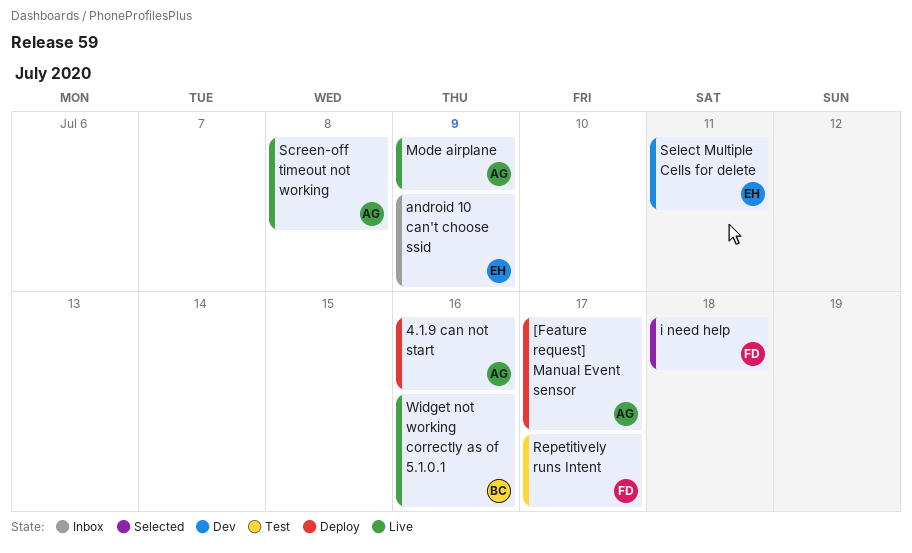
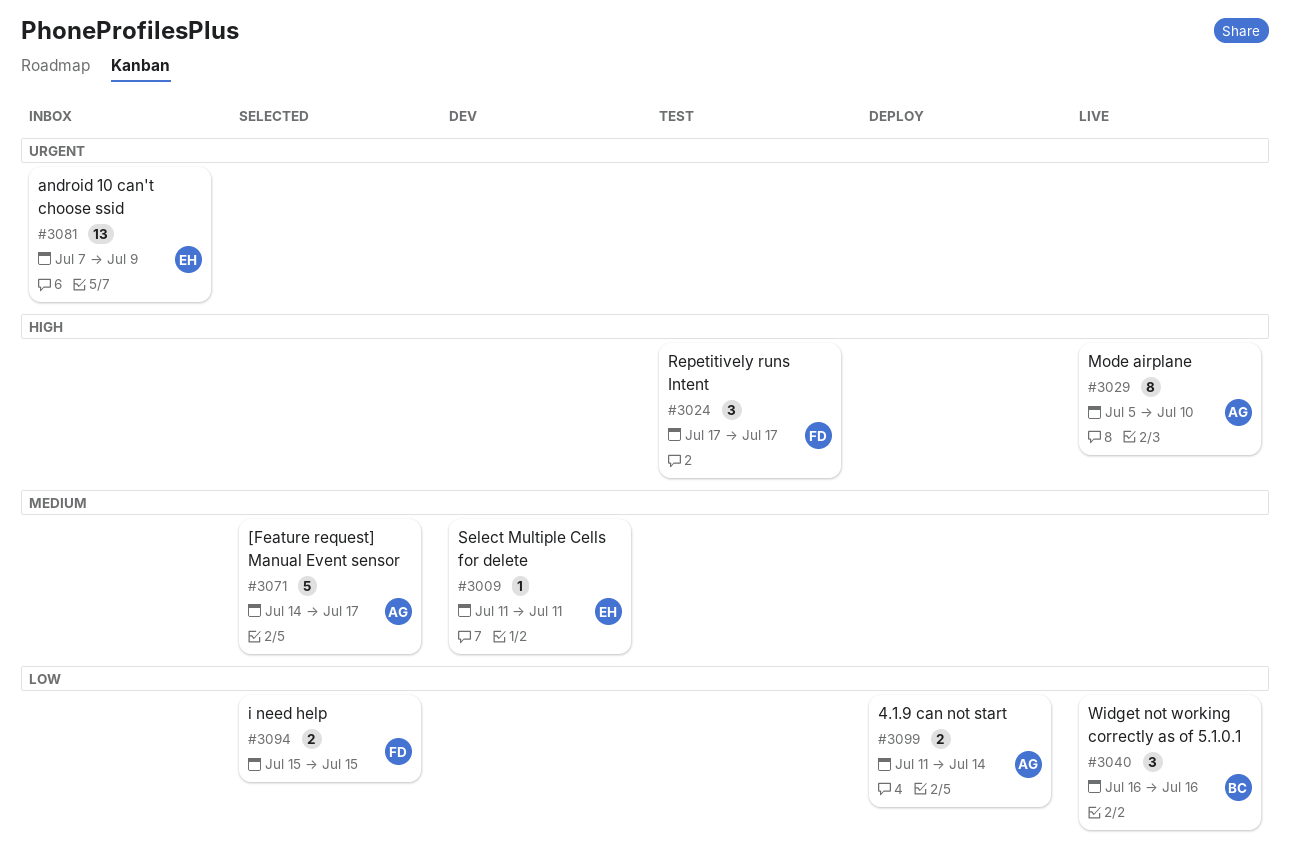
4.1.9 can not start, due: Jul 16 -> Jul 14
[Feature request] Manual Event sensor, status: Deploy -> Selected
i need help, due: Jul 18 -> Jul 15
Mode airplane, due: Jul 9 -> Jul 10
Screen-off timeout not working: present -> none

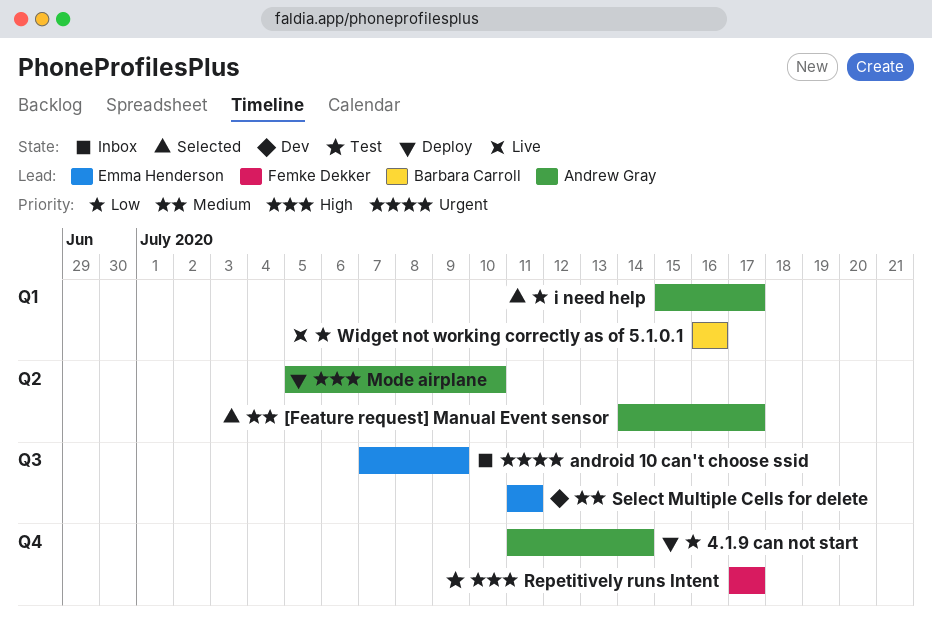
i need help, owner: Femke Dekker -> Andrew Gray
i need help, due: Jul 15 -> Jul 17
Mode airplane, status: Live -> Deploy

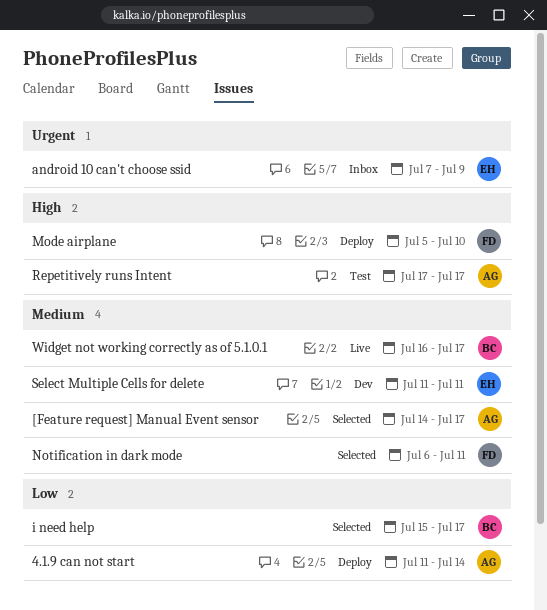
i need help, owner: Andrew Gray -> Barbara Carroll
Mode airplane, owner: Andrew Gray -> Femke Dekker
Notification in dark mode: none -> present
Repetitively runs Intent, owner: Femke Dekker -> Andrew Gray
Widget not working correctly as of 5.1.0.1, priority: Low -> Medium
Widget not working correctly as of 5.1.0.1, due: Jul 16 -> Jul 17

